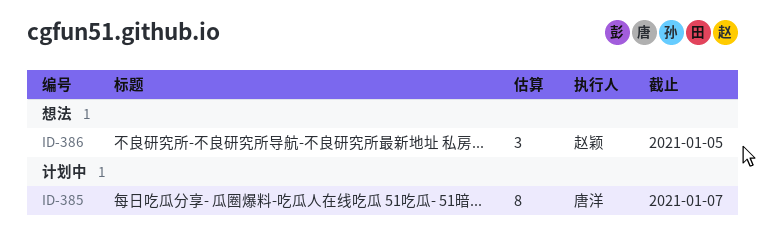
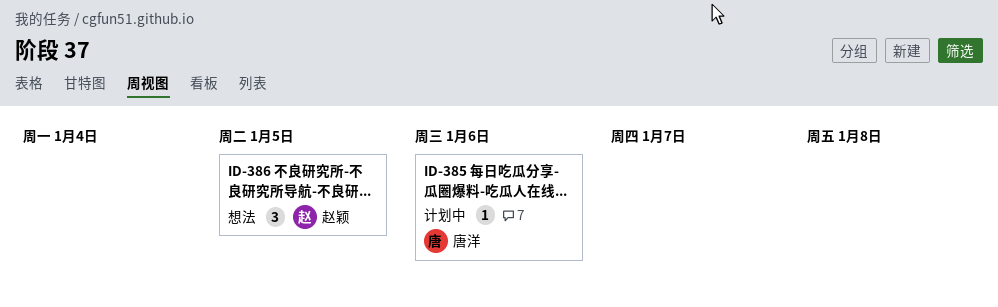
ID-385, estimate: 8 -> 1
ID-385, due: Jan 7 -> Jan 6

